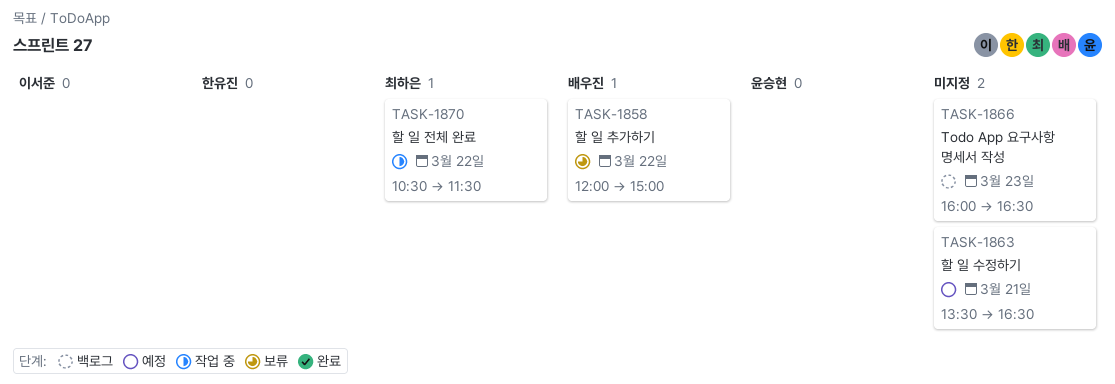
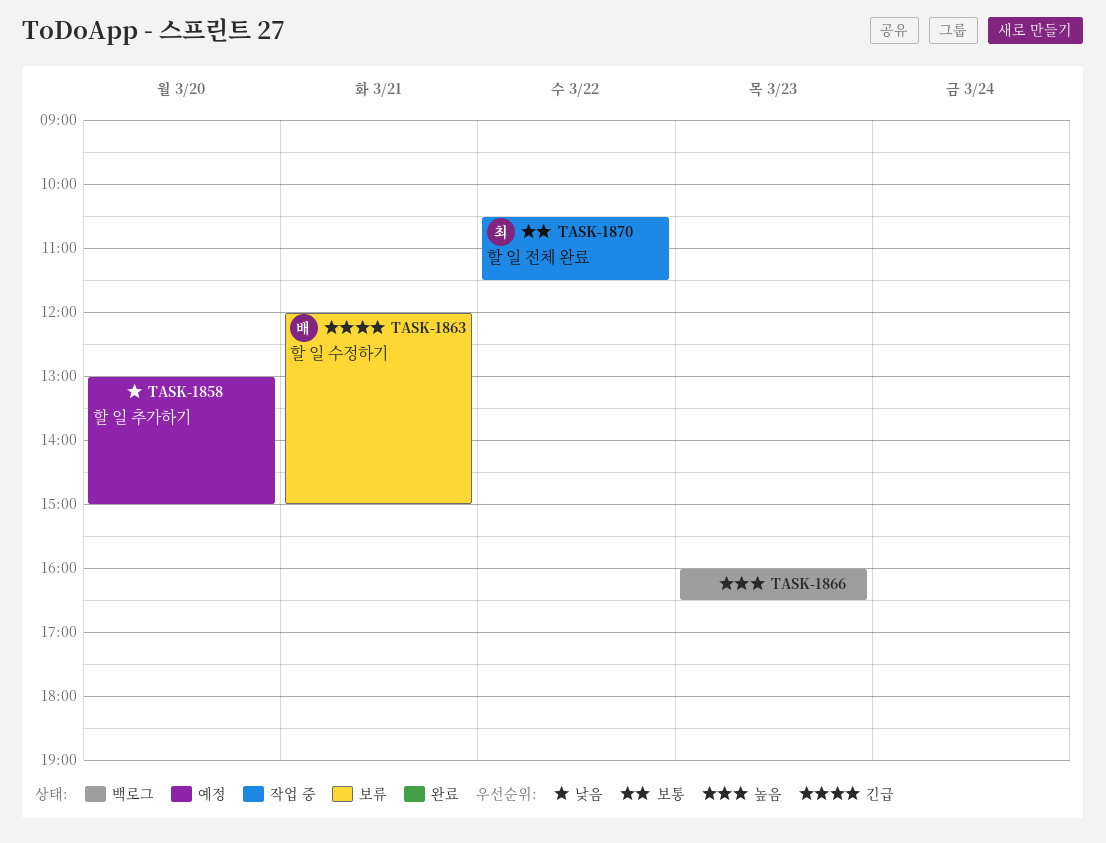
TASK-1858, status: 보류 -> 예정
TASK-1858, owner: 배우진 -> none
TASK-1858, day: Mar 22 -> Mar 20
TASK-1858, begins: 12:00 -> 13:00
TASK-1863, status: 예정 -> 보류
TASK-1863, owner: none -> 배우진
TASK-1863, begins: 13:30 -> 12:00
TASK-1863, ends: 16:30 -> 15:00

